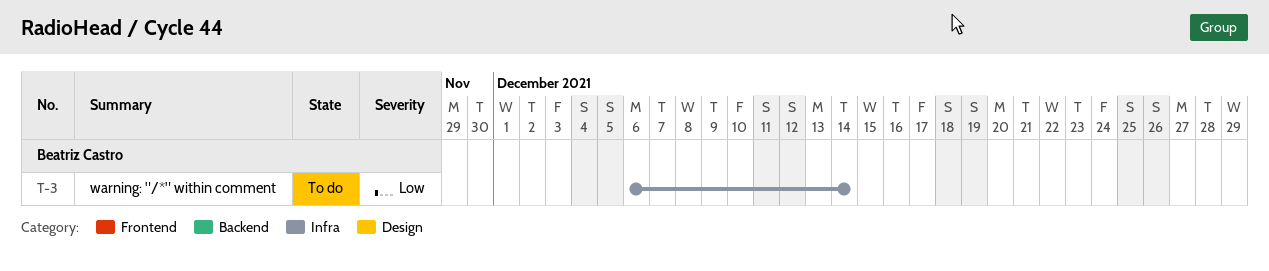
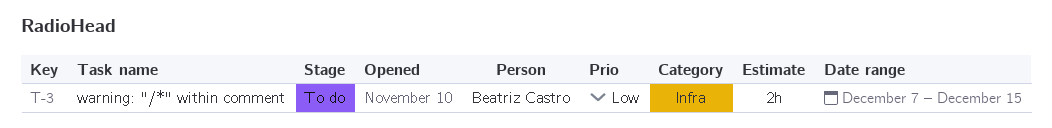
T-3, start: Dec 6 -> Dec 7
T-3, due: Dec 14 -> Dec 15

